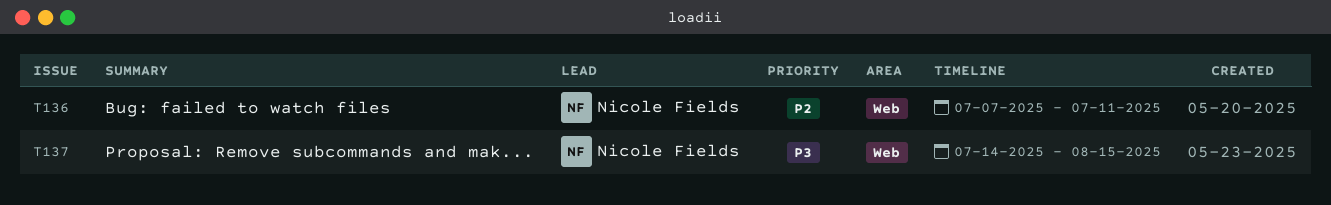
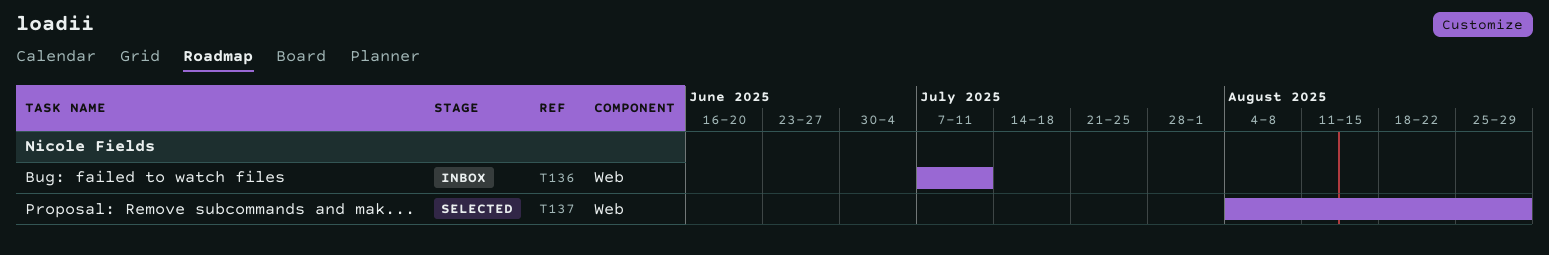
T137, start: Jul 14 -> Aug 4
T137, due: Aug 15 -> Aug 29

